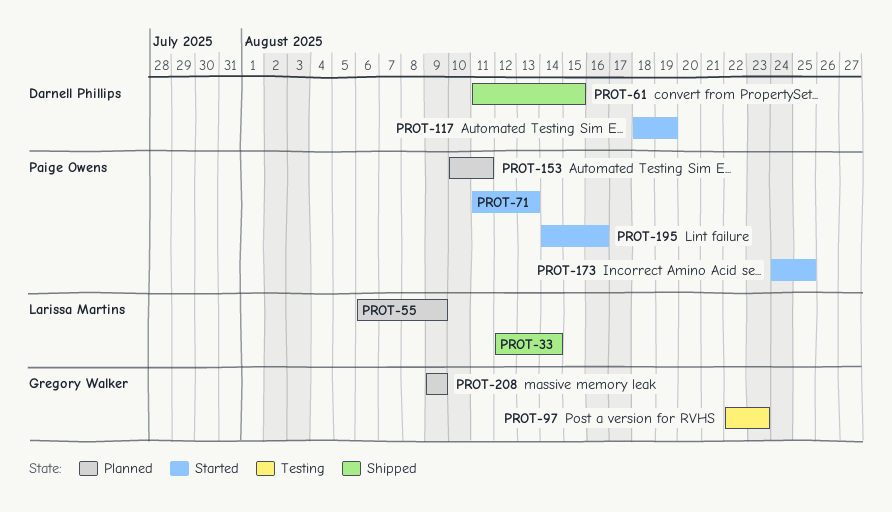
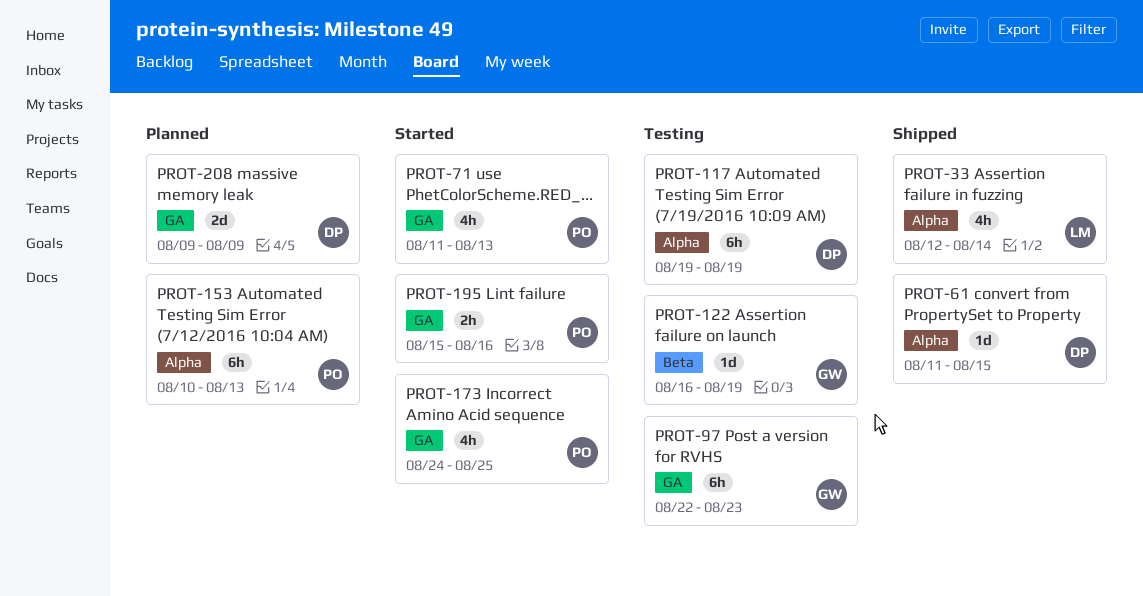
PROT-55: present -> none
PROT-117, status: Started -> Testing
PROT-117, start: Aug 18 -> Aug 19
PROT-122: none -> present
PROT-153, due: Aug 11 -> Aug 13
PROT-195, start: Aug 14 -> Aug 15
PROT-208, owner: Gregory Walker -> Darnell Phillips

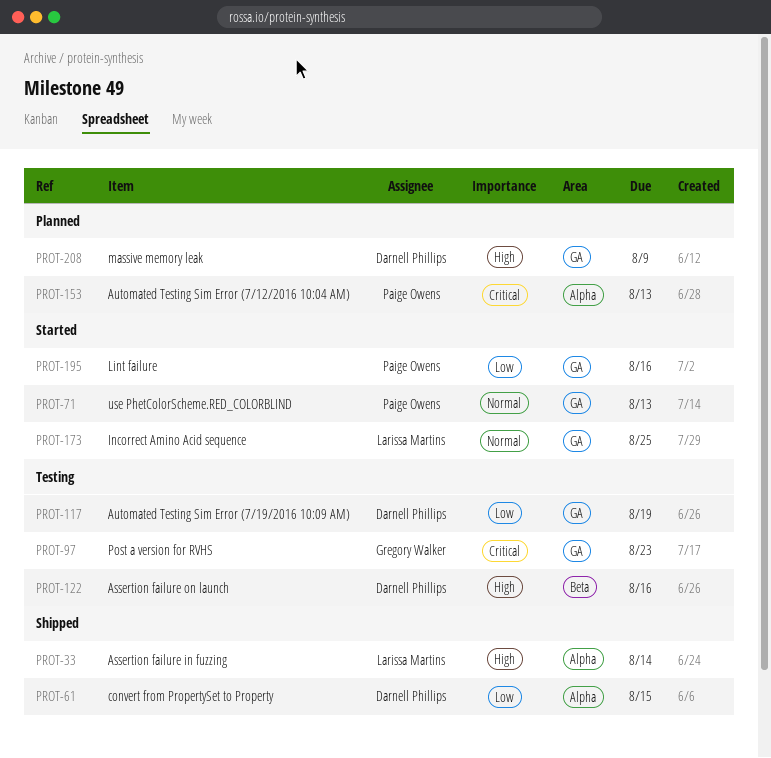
PROT-117, label: Alpha -> GA
PROT-122, owner: Gregory Walker -> Darnell Phillips
PROT-122, due: Aug 19 -> Aug 16
PROT-173, owner: Paige Owens -> Larissa Martins

